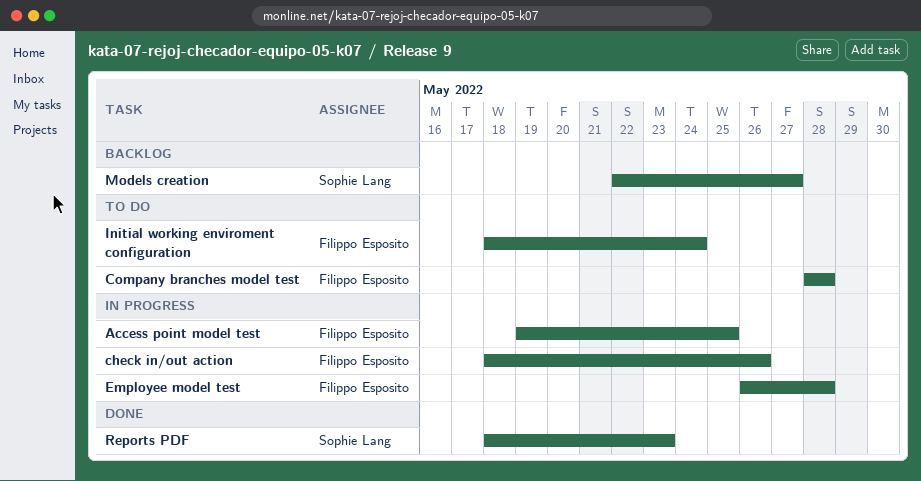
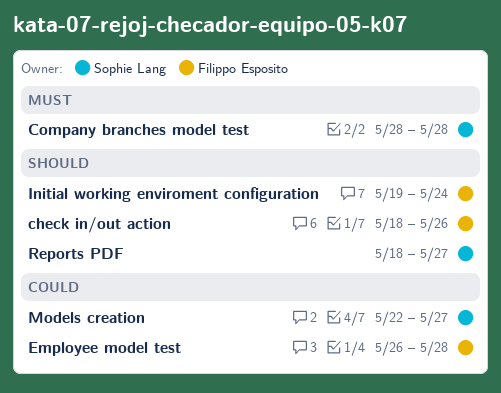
Access point model test: present -> none
Company branches model test, owner: Filippo Esposito -> Sophie Lang
Initial working enviroment configuration, start: May 18 -> May 19
Reports PDF, due: May 23 -> May 27

